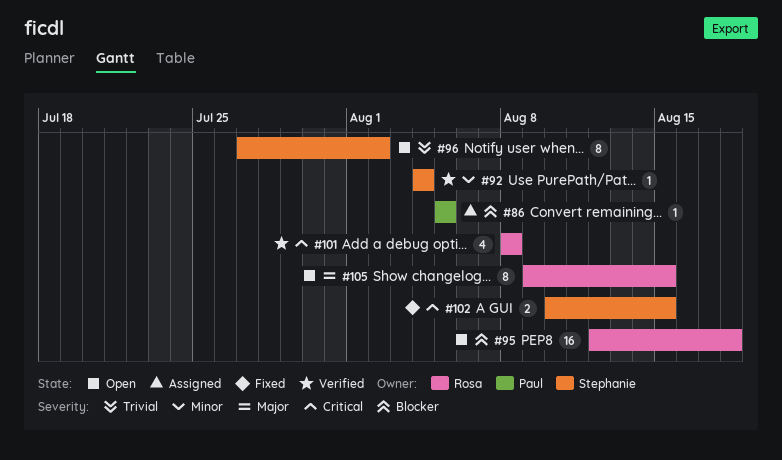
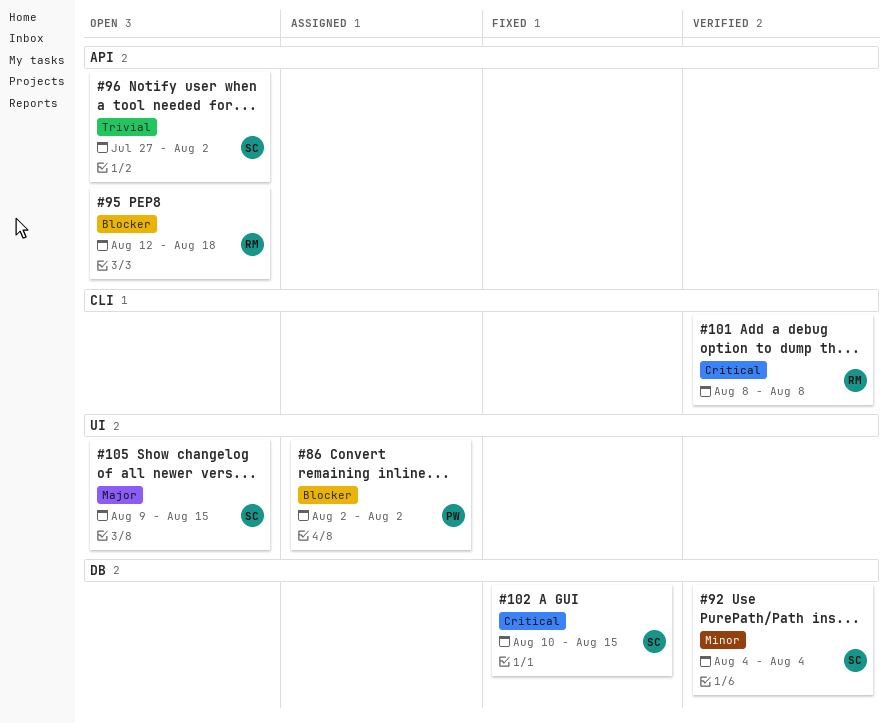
#86, start: Aug 5 -> Aug 2
#86, due: Aug 5 -> Aug 2
#105, owner: Rosa -> Stephanie

